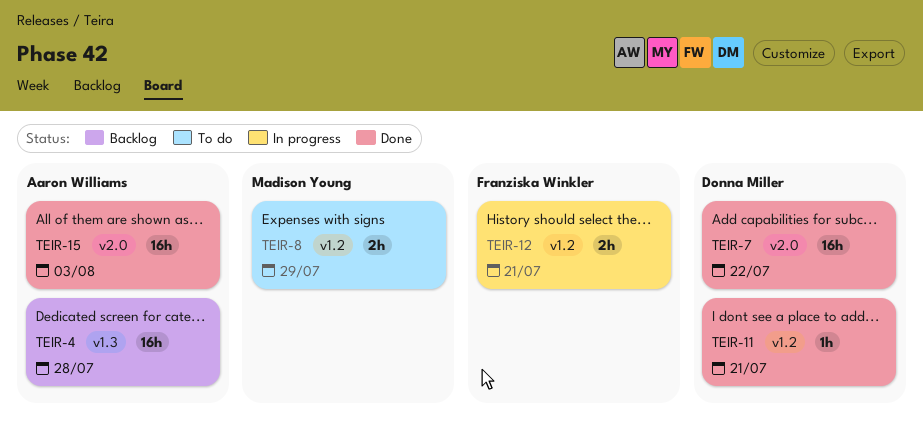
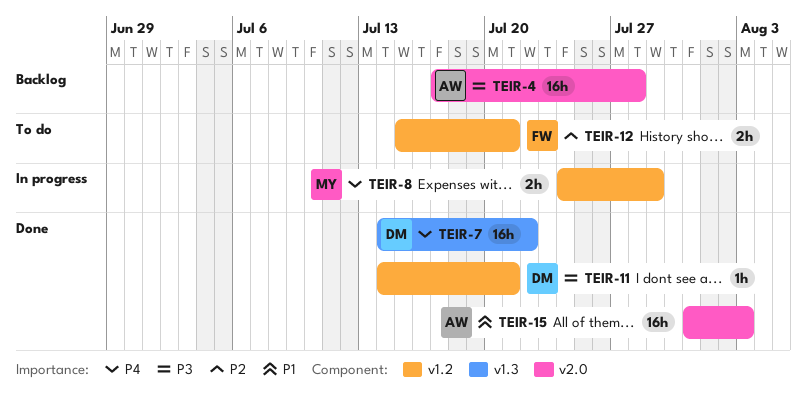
TEIR-4, label: v1.3 -> v2.0
TEIR-7, label: v2.0 -> v1.3
TEIR-8, status: To do -> In progress
TEIR-12, status: In progress -> To do

